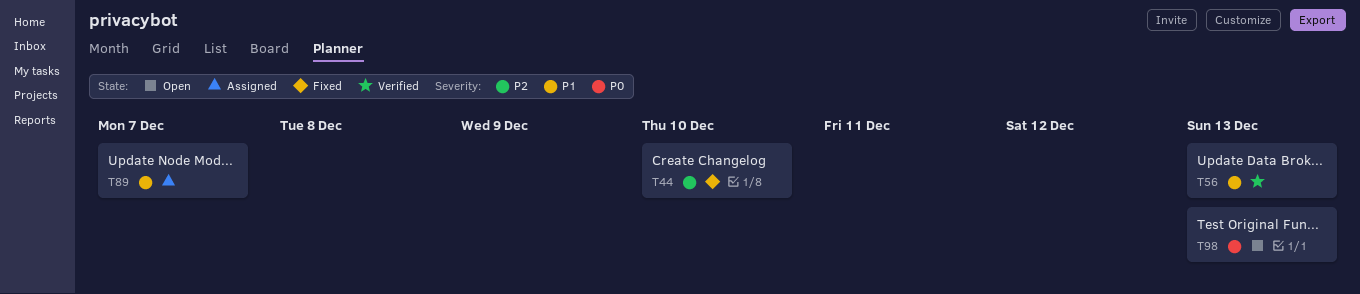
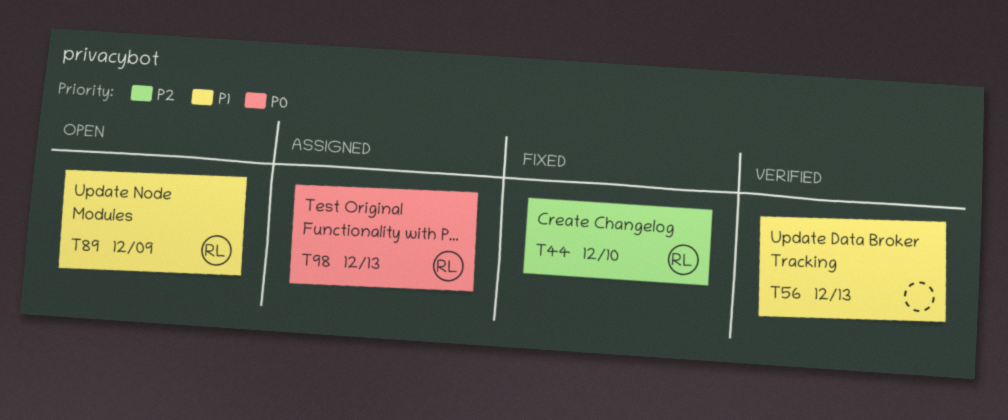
T89, status: Assigned -> Open
T89, due: Dec 7 -> Dec 9
T98, status: Open -> Assigned

